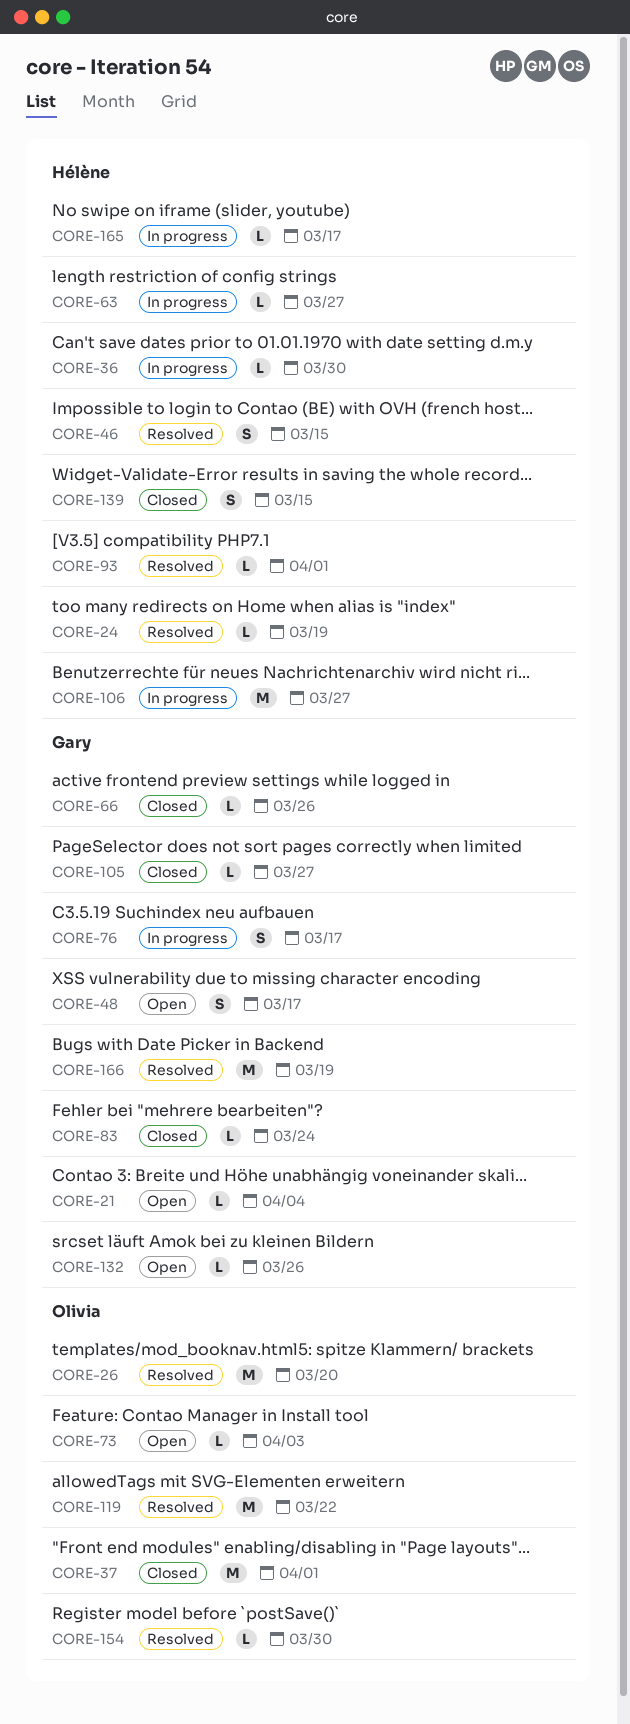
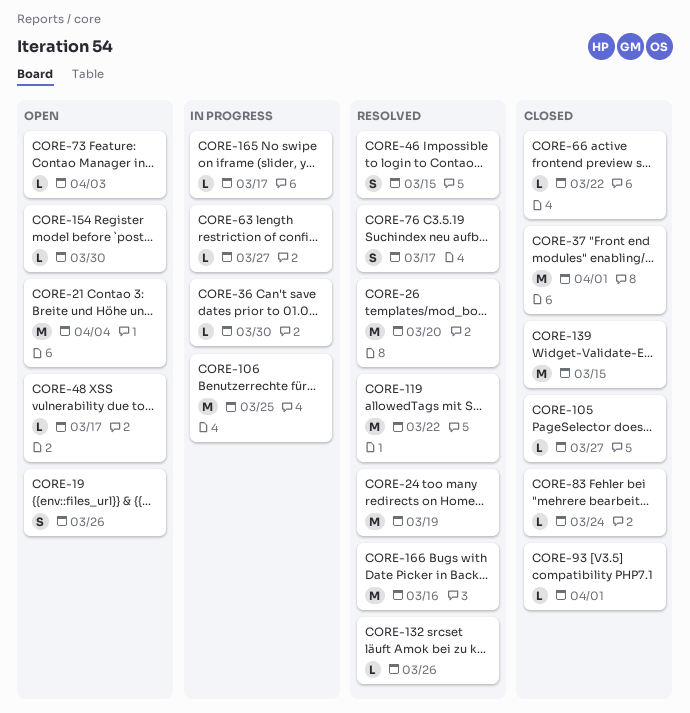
CORE-19: none -> present
CORE-21, estimate: L -> M
CORE-24, estimate: L -> M
CORE-48, estimate: S -> L
CORE-66, due: Mar 26 -> Mar 22
CORE-76, status: In progress -> Resolved
CORE-93, status: Resolved -> Closed
CORE-106, due: Mar 27 -> Mar 25
CORE-132, status: Open -> Resolved
CORE-139, estimate: S -> M
CORE-154, status: Resolved -> Open
CORE-166, due: Mar 19 -> Mar 16

